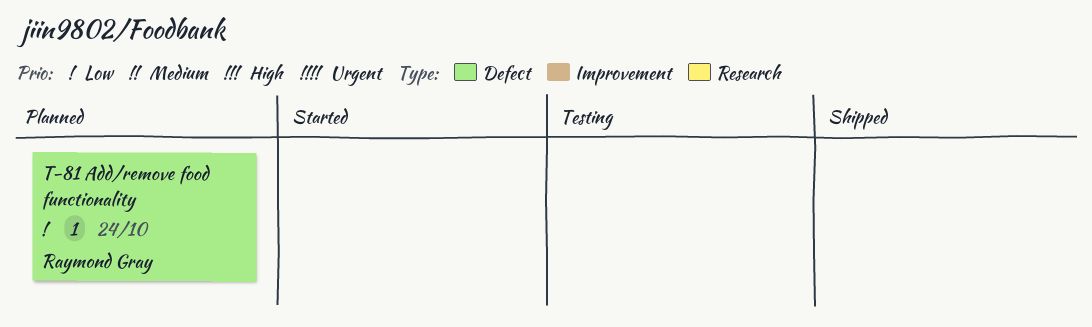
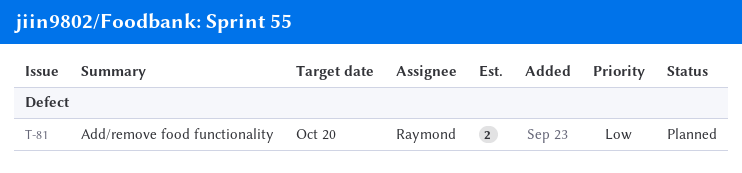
T-81, estimate: 1 -> 2
T-81, due: Oct 24 -> Oct 20

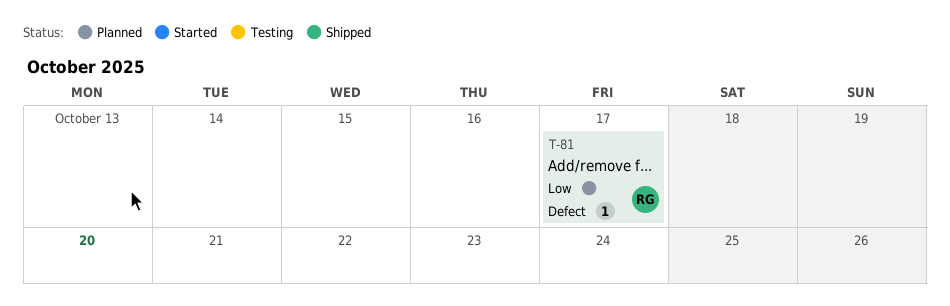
T-81, estimate: 2 -> 1
T-81, due: Oct 20 -> Oct 17

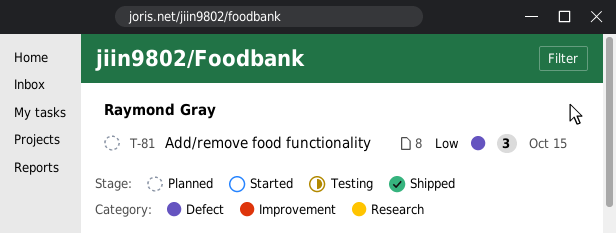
T-81, estimate: 1 -> 3
T-81, due: Oct 17 -> Oct 15

